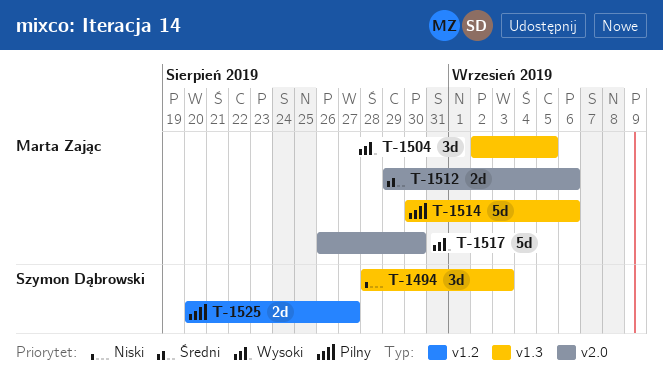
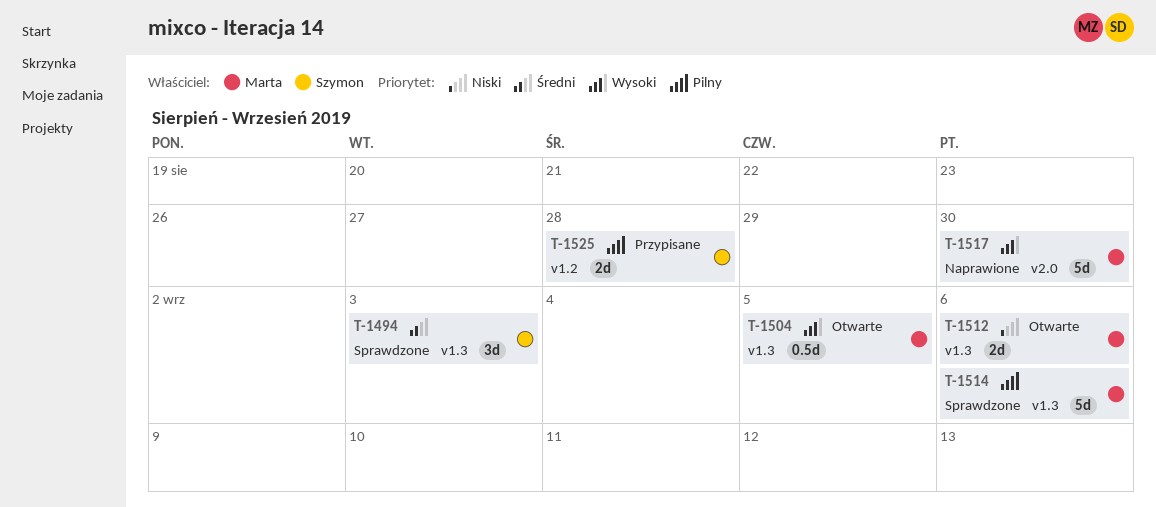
T-1494, priority: Niski -> Średni
T-1504, estimate: 3d -> 0.5d
T-1512, priority: Średni -> Niski
T-1512, label: v2.0 -> v1.3
T-1525, due: Aug 27 -> Aug 28

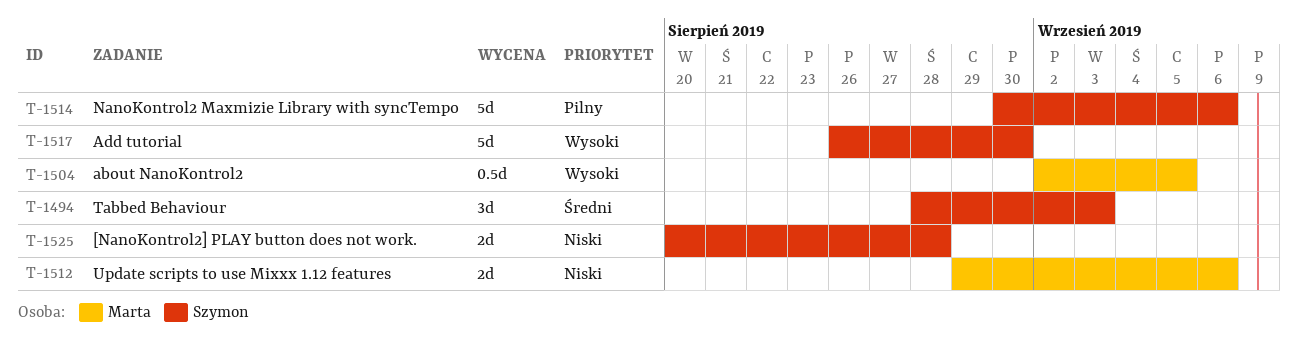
T-1514, owner: Marta -> Szymon
T-1517, owner: Marta -> Szymon
T-1525, priority: Pilny -> Niski

